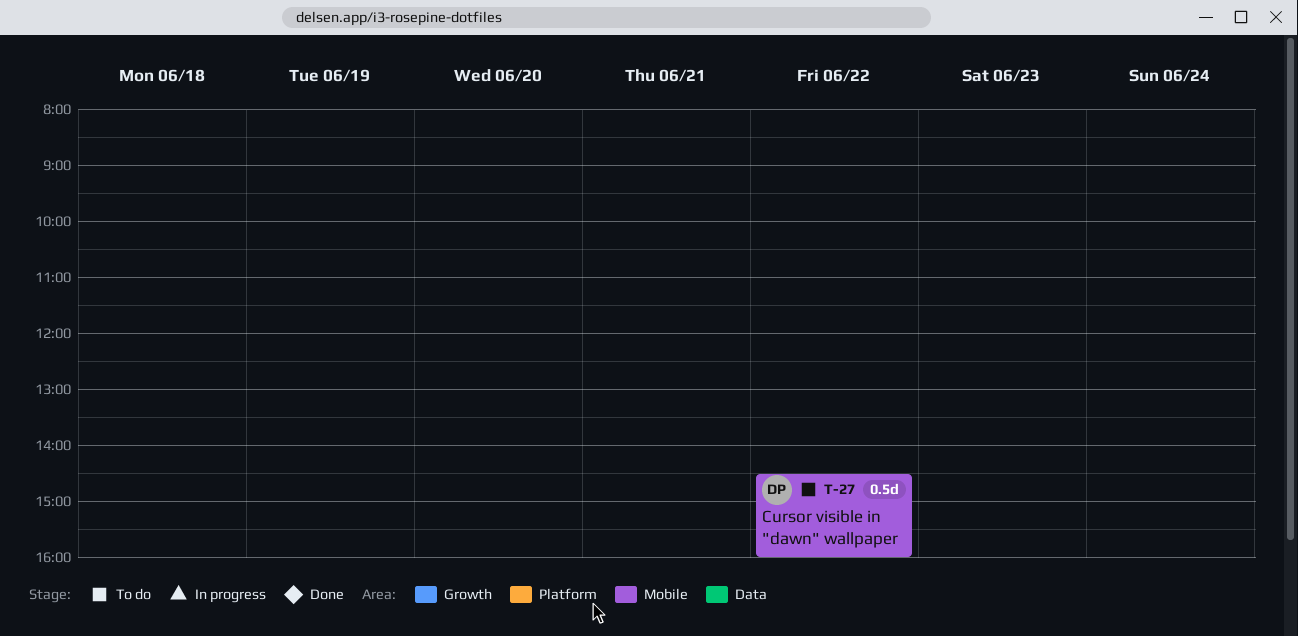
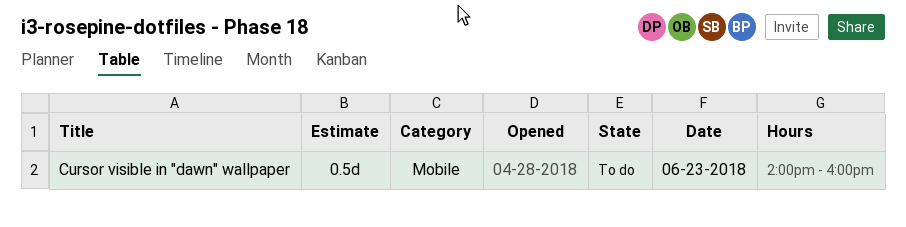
Cursor visible in "dawn" wallpaper, day: Jun 22 -> Jun 23
Cursor visible in "dawn" wallpaper, begins: 14:30 -> 14:00

